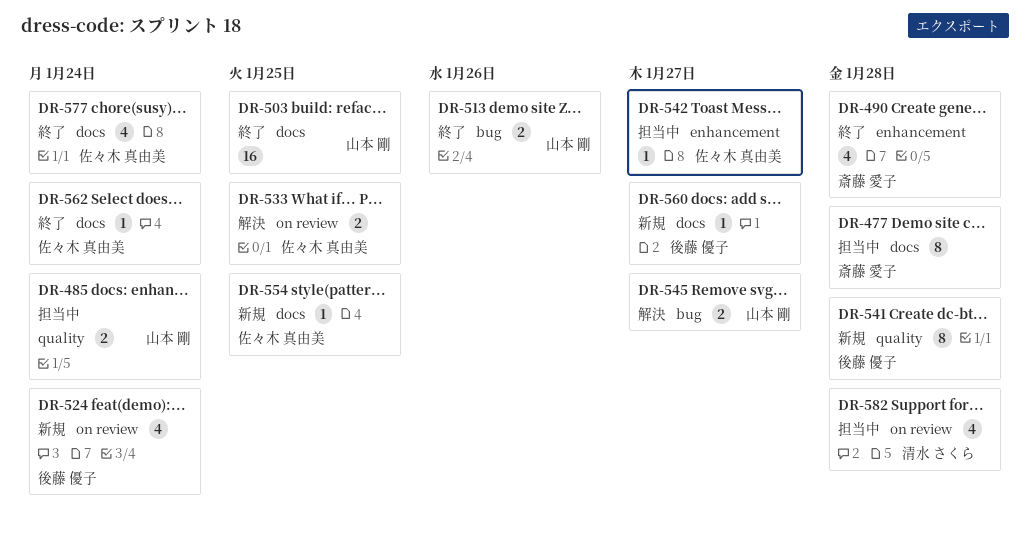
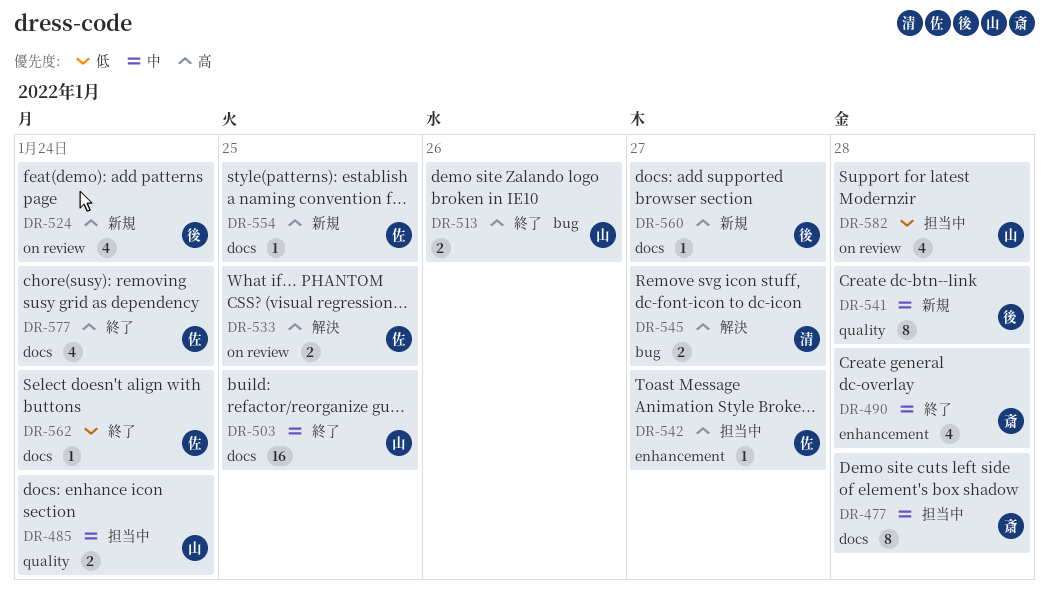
DR-545, owner: 山本 剛 -> 清水 さくら
DR-582, owner: 清水 さくら -> 山本 剛

